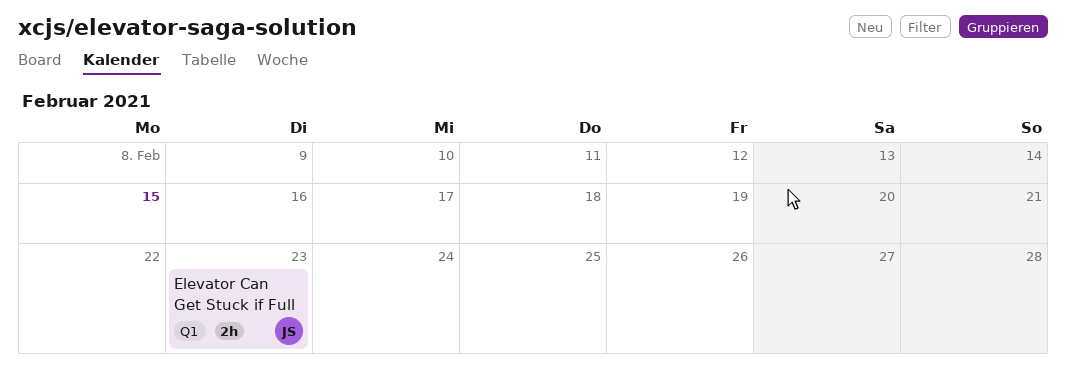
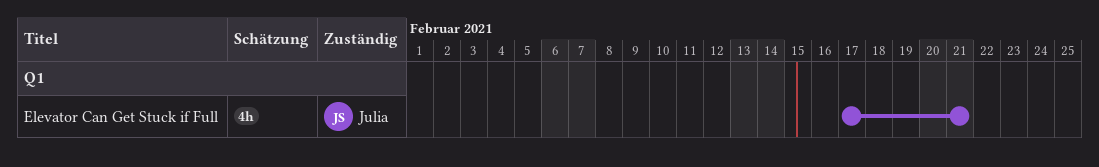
Elevator Can Get Stuck if Full, estimate: 2h -> 4h
Elevator Can Get Stuck if Full, due: Feb 23 -> Feb 21

